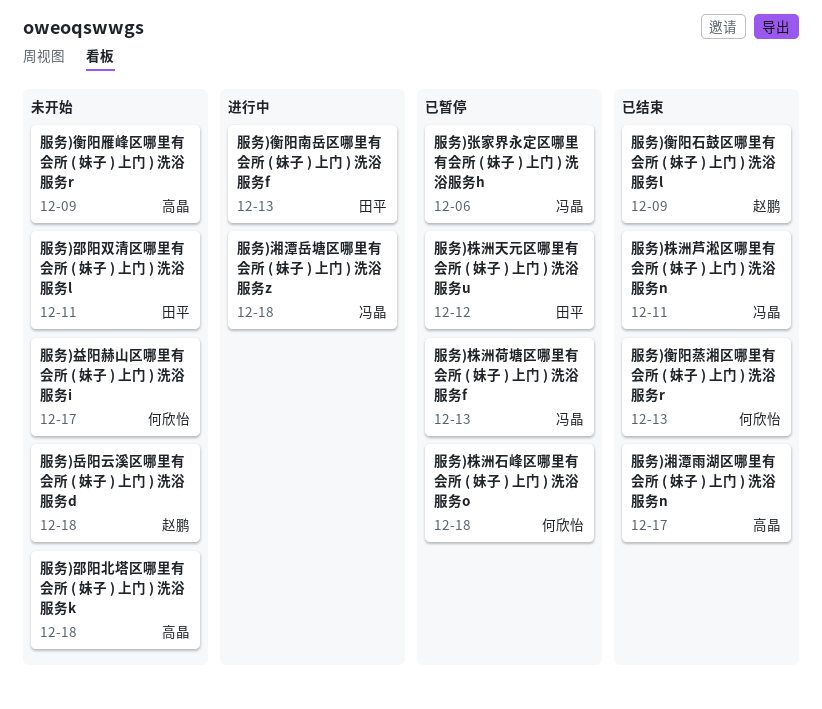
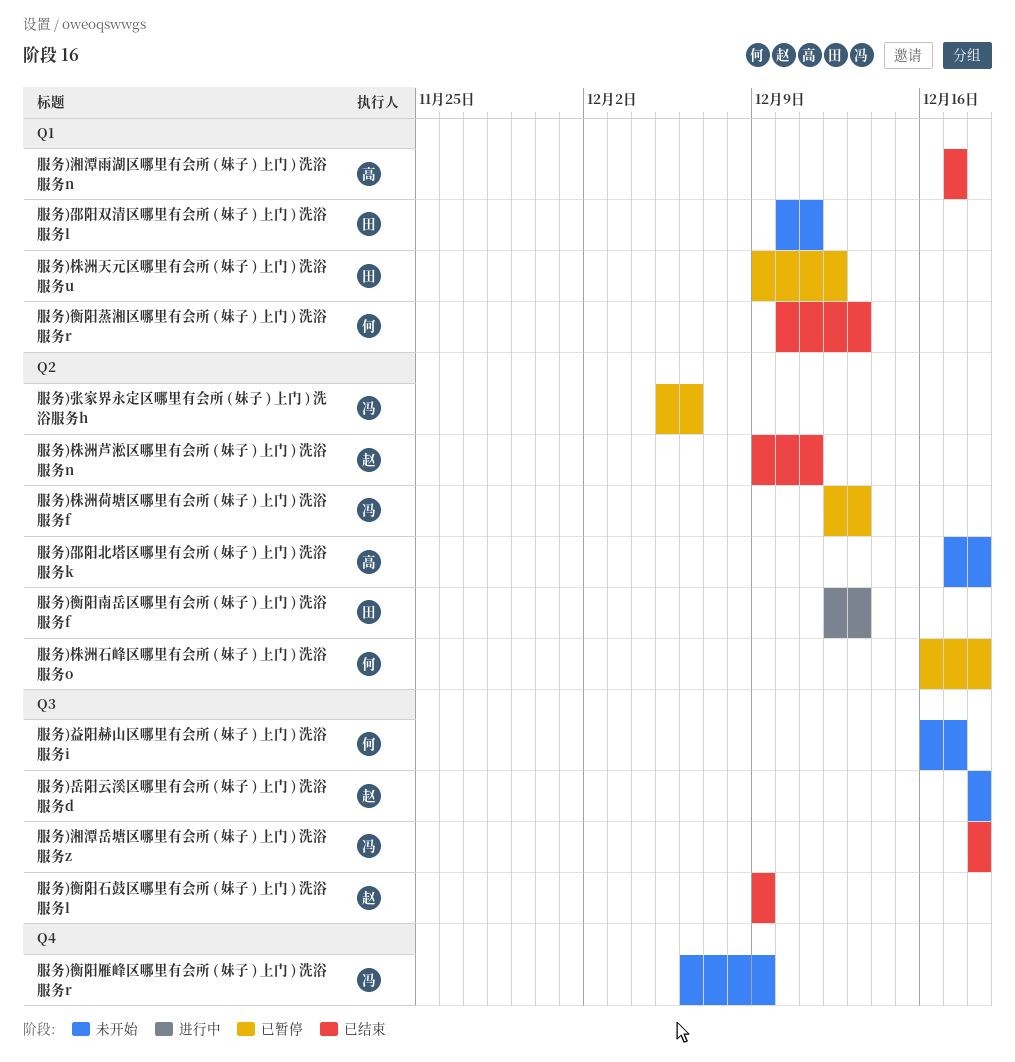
服务)株洲芦淞区哪里有会所 ( 妹子 ) 上门 ) 洗浴服务n, owner: 冯晶 -> 赵鹏
服务)湘潭岳塘区哪里有会所 ( 妹子 ) 上门 ) 洗浴服务z, status: 进行中 -> 已结束
服务)衡阳雁峰区哪里有会所 ( 妹子 ) 上门 ) 洗浴服务r, owner: 高晶 -> 冯晶

